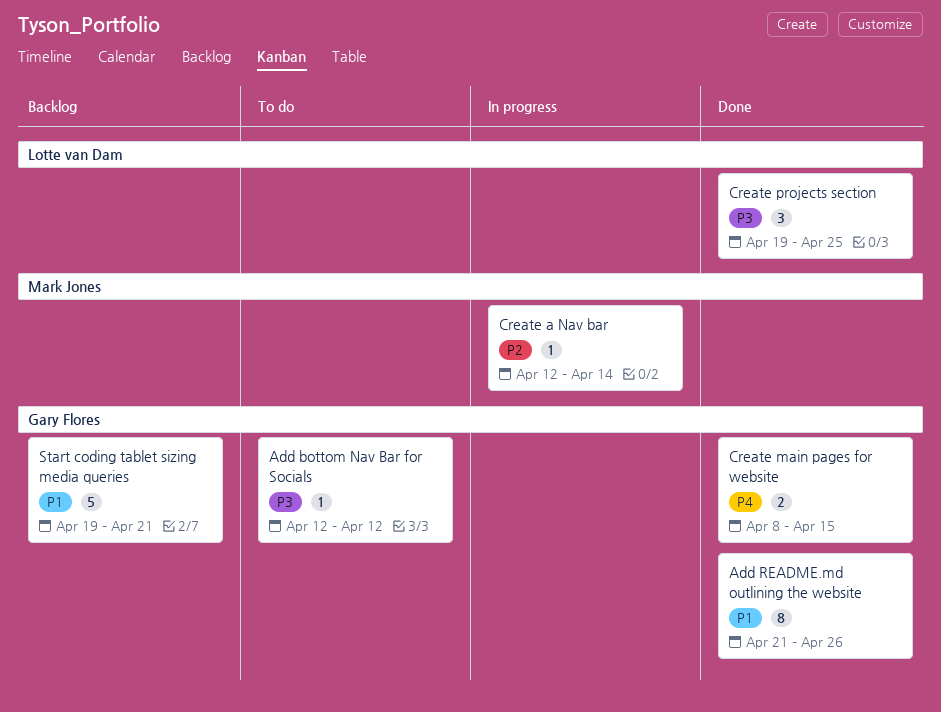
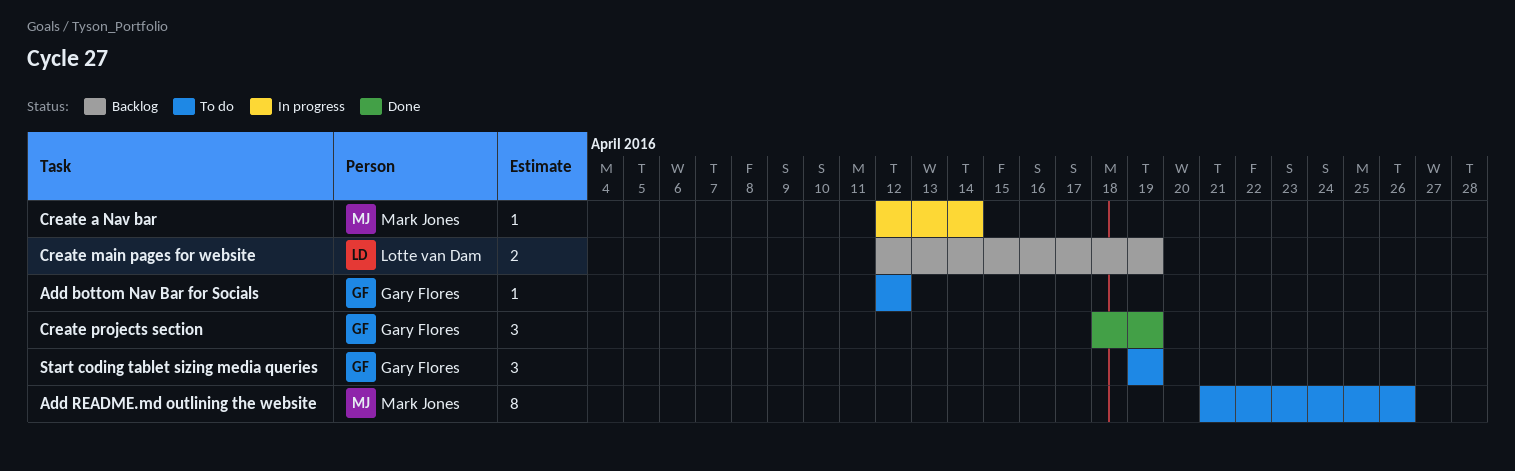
Add README.md outlining the website, status: Done -> To do
Add README.md outlining the website, owner: Gary Flores -> Mark Jones
Create main pages for website, status: Done -> Backlog
Create main pages for website, owner: Gary Flores -> Lotte van Dam
Create main pages for website, start: Apr 8 -> Apr 12
Create main pages for website, due: Apr 15 -> Apr 19
Create projects section, owner: Lotte van Dam -> Gary Flores
Create projects section, start: Apr 19 -> Apr 18
Create projects section, due: Apr 25 -> Apr 19
Start coding tablet sizing media queries, status: Backlog -> To do
Start coding tablet sizing media queries, estimate: 5 -> 3
Start coding tablet sizing media queries, due: Apr 21 -> Apr 19

